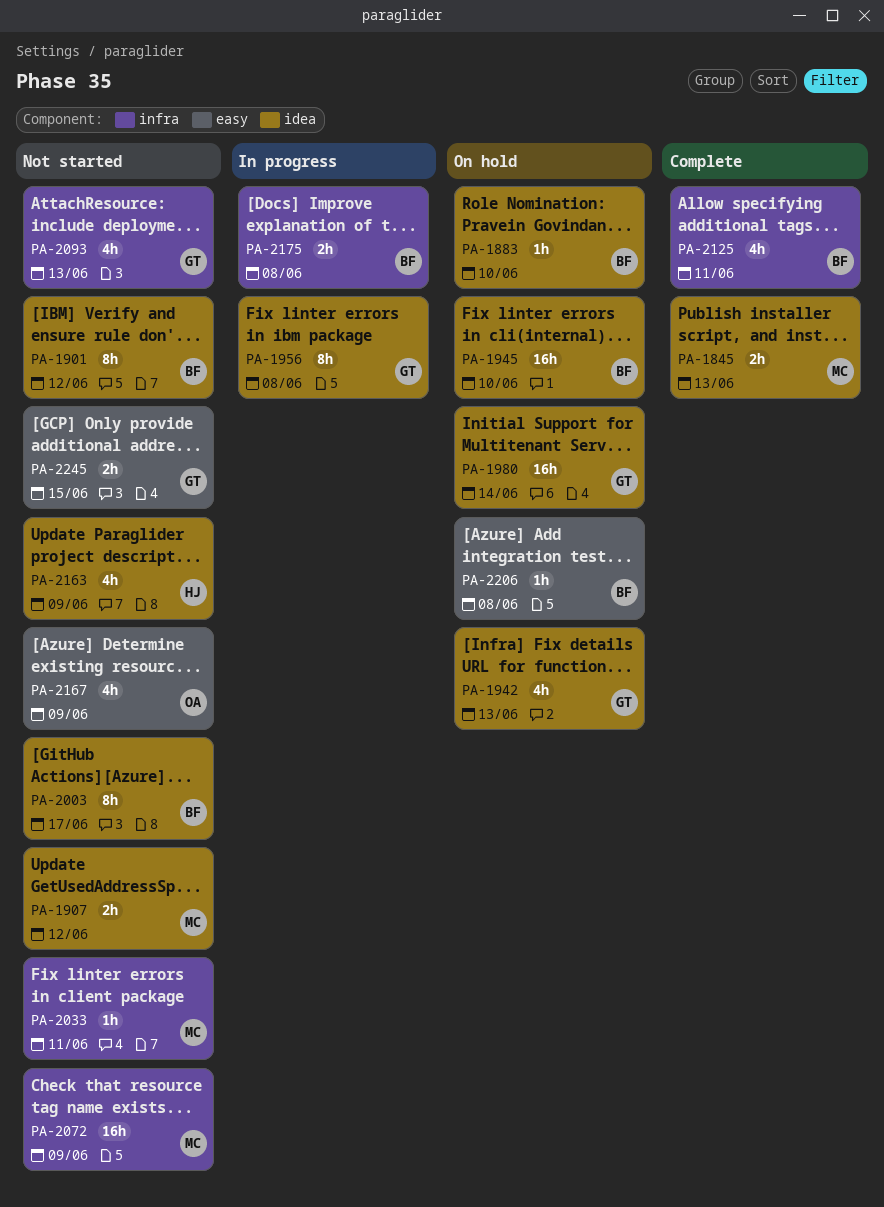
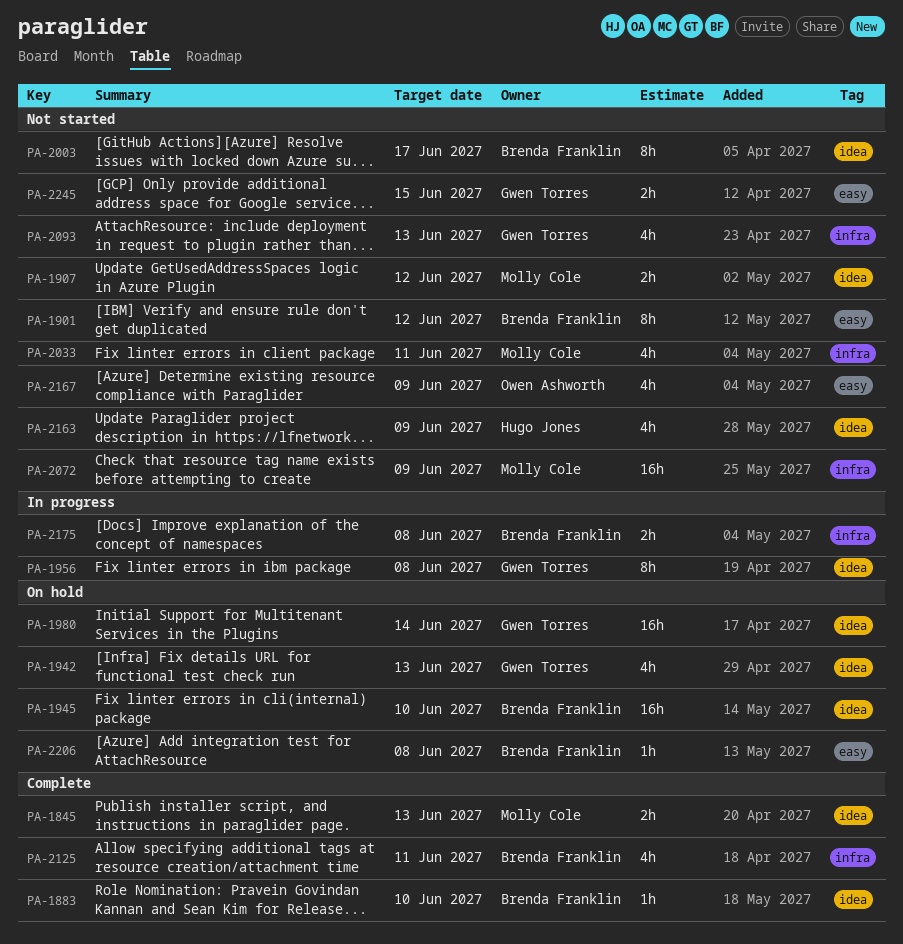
PA-1883, status: On hold -> Complete
PA-1901, label: idea -> easy
PA-2033, estimate: 1h -> 4h

